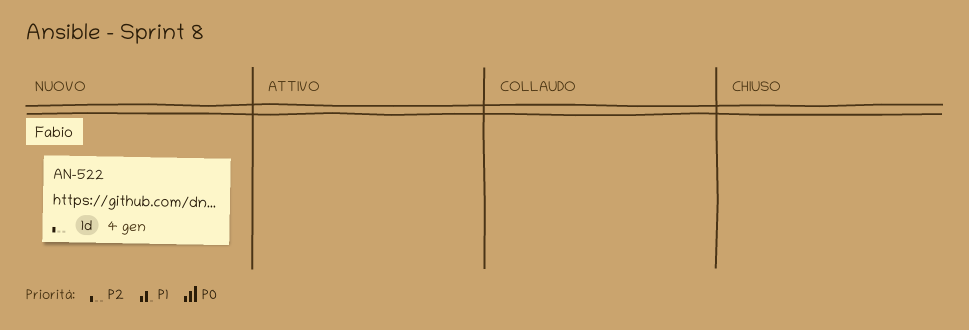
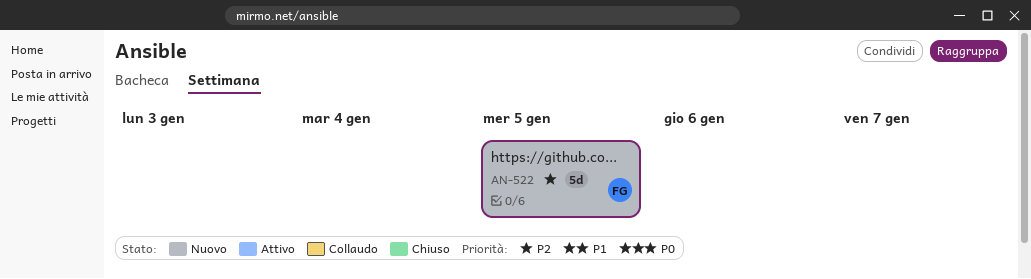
AN-522, estimate: 1d -> 5d
AN-522, due: Jan 4 -> Jan 5

